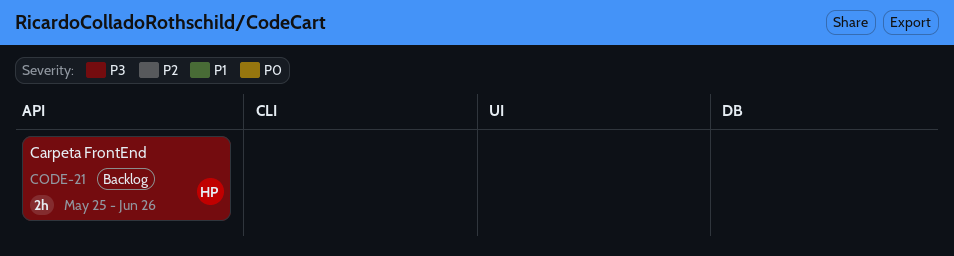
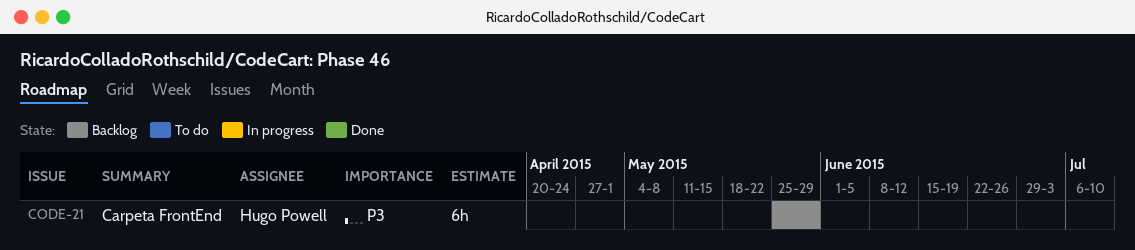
CODE-21, estimate: 2h -> 6h
CODE-21, due: Jun 26 -> May 29

